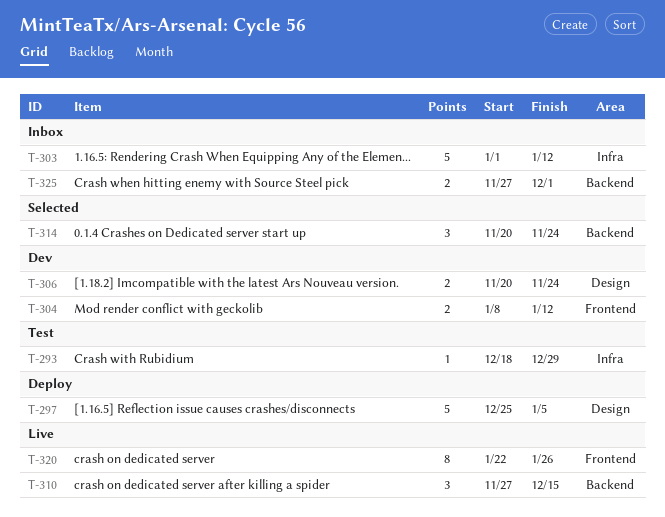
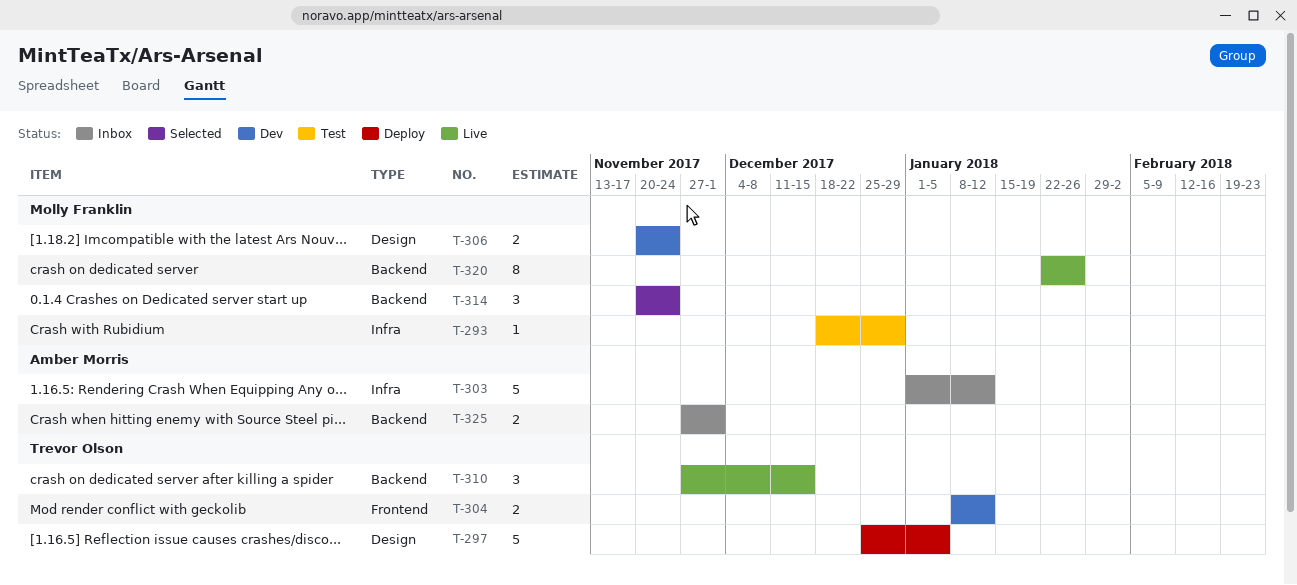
T-320, label: Frontend -> Backend

